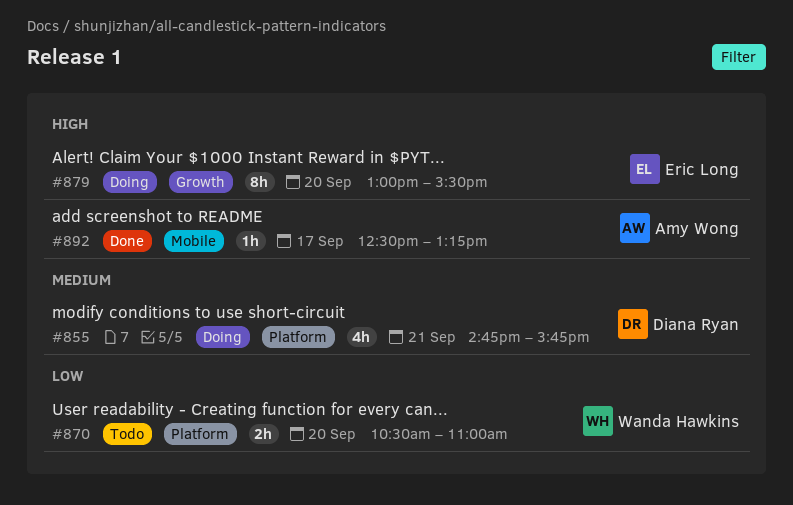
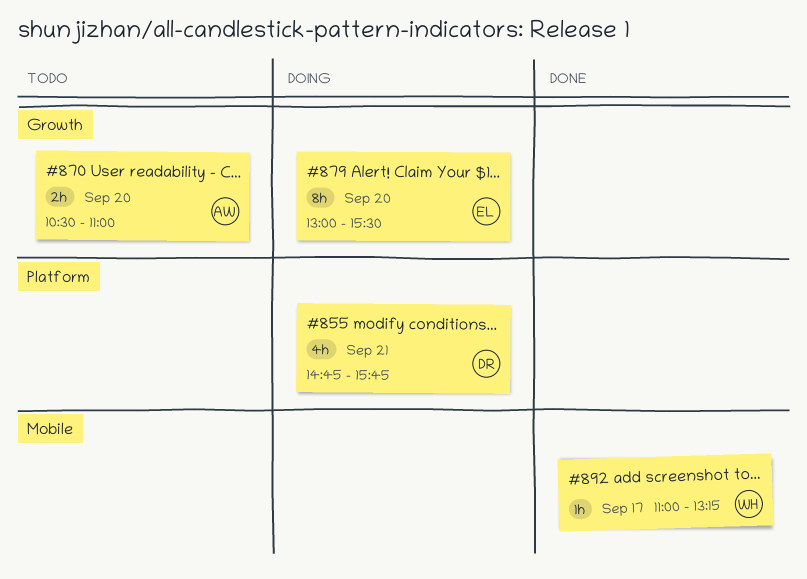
#870, owner: Wanda Hawkins -> Amy Wong
#870, label: Platform -> Growth
#892, owner: Amy Wong -> Wanda Hawkins
#892, begins: 12:30 -> 11:00

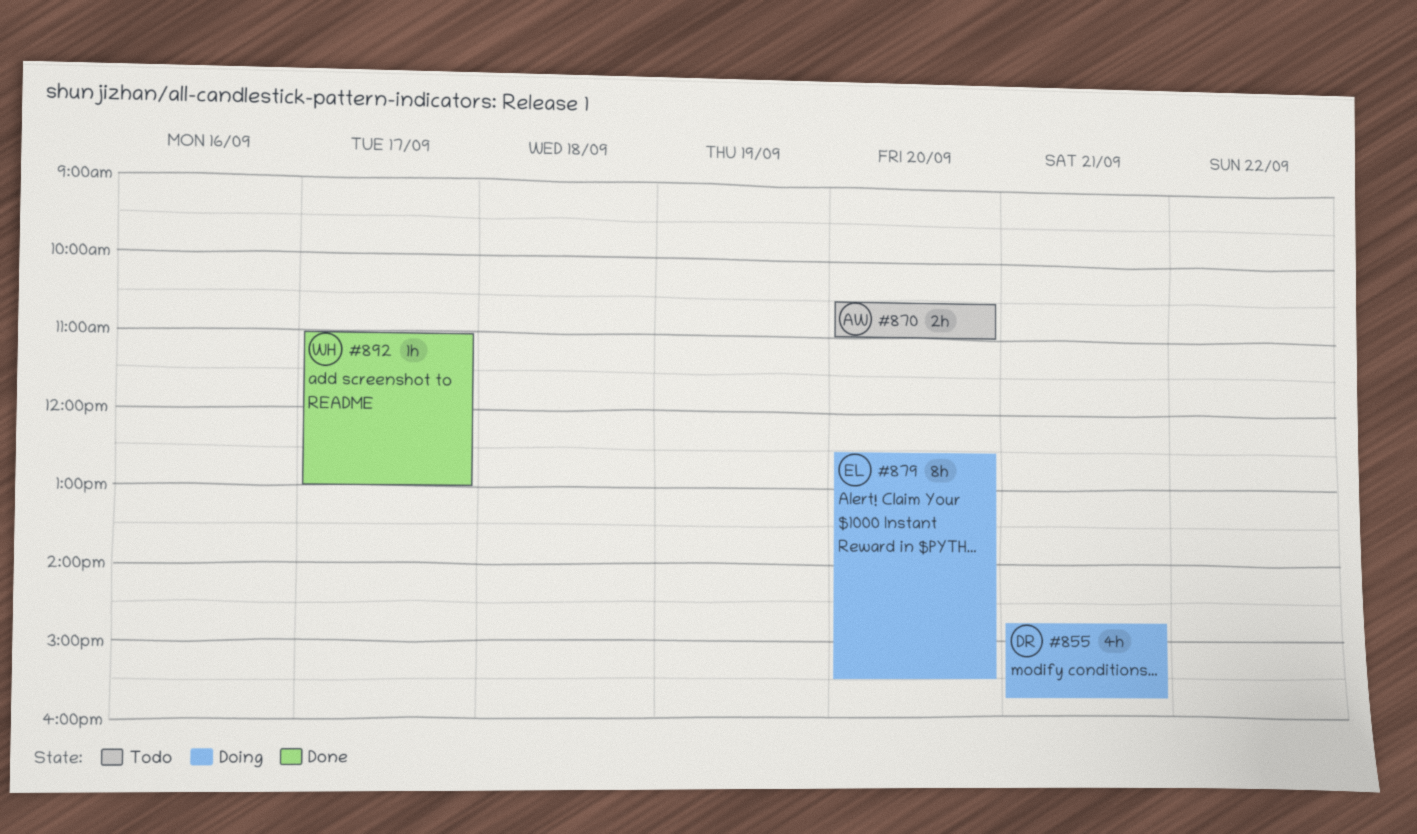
#879, begins: 13:00 -> 12:30
#892, ends: 13:15 -> 13:00

